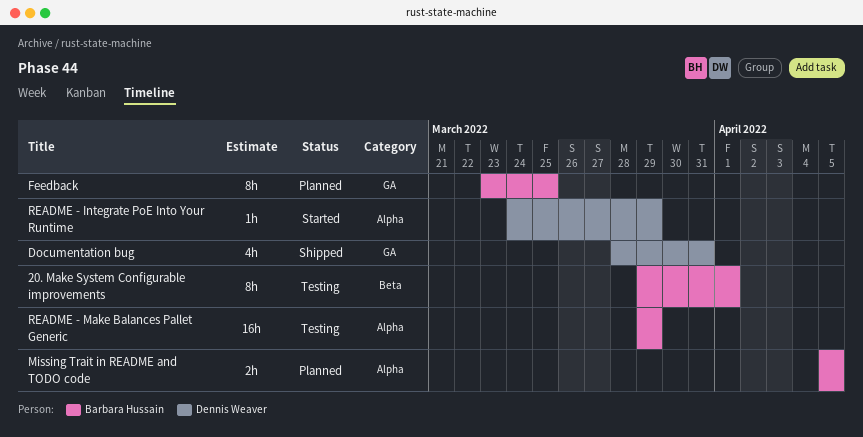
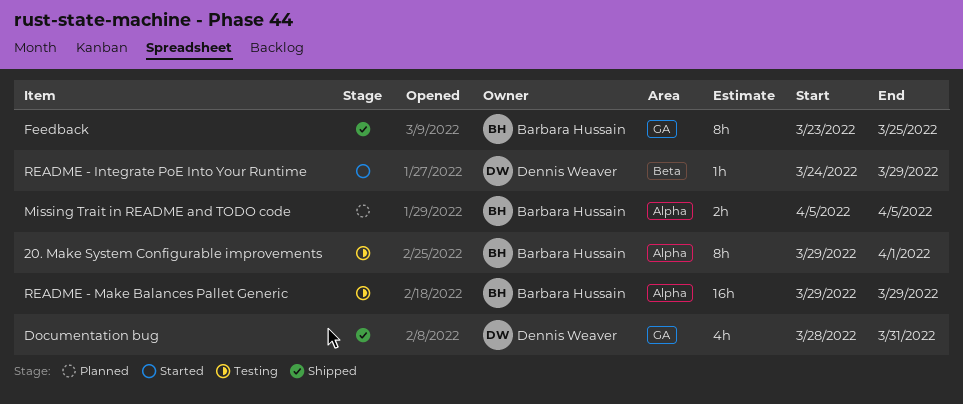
20. Make System Configurable improvements, label: Beta -> Alpha
Feedback, status: Planned -> Shipped
README - Integrate PoE Into Your Runtime, label: Alpha -> Beta

